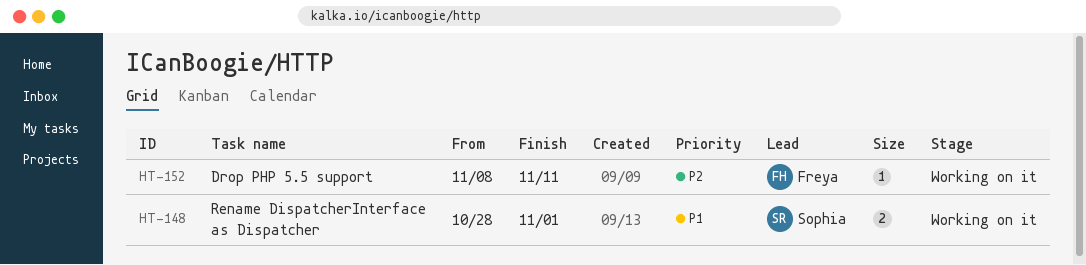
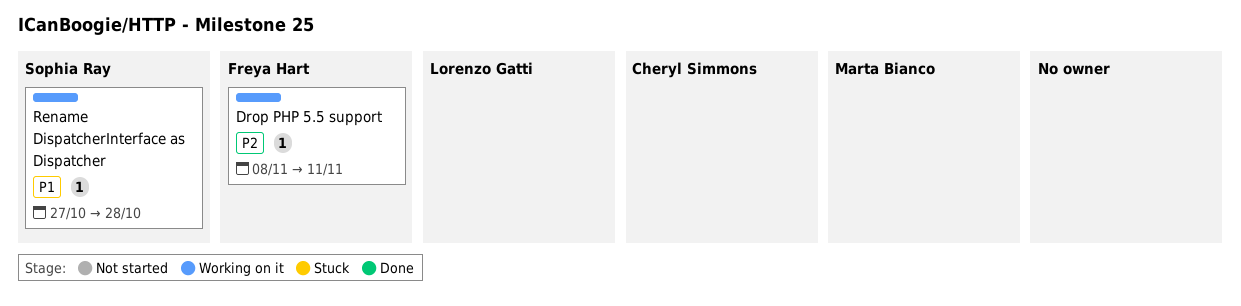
Rename DispatcherInterface as Dispatcher, estimate: 2 -> 1
Rename DispatcherInterface as Dispatcher, start: Oct 28 -> Oct 27
Rename DispatcherInterface as Dispatcher, due: Nov 1 -> Oct 28

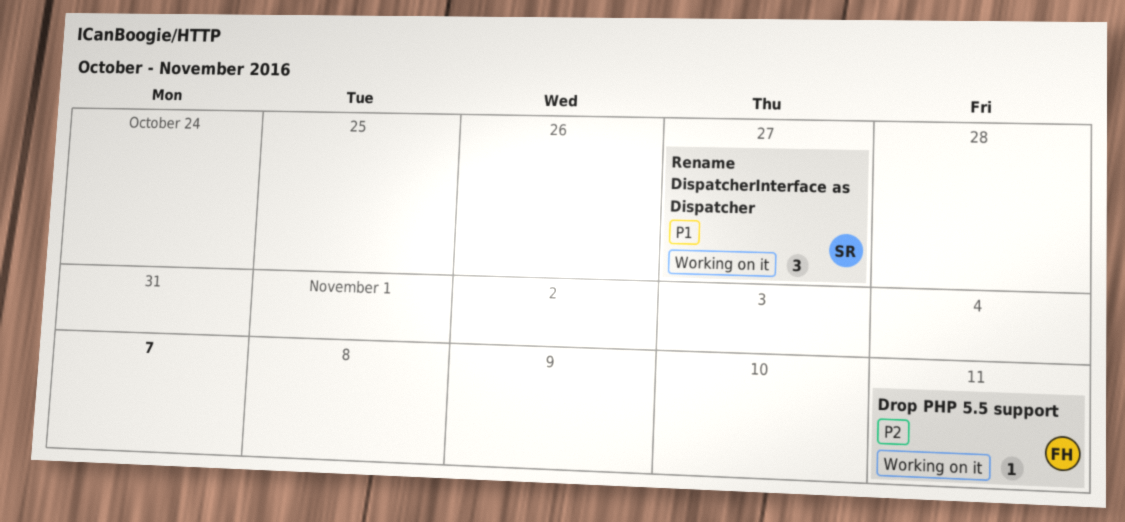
Rename DispatcherInterface as Dispatcher, estimate: 1 -> 3
Rename DispatcherInterface as Dispatcher, due: Oct 28 -> Oct 27

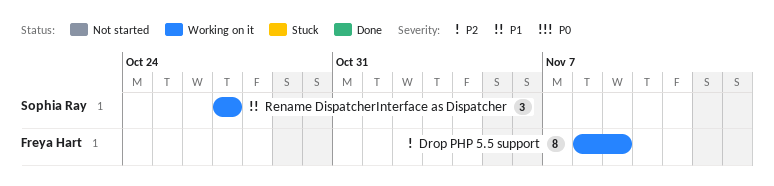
Drop PHP 5.5 support, estimate: 1 -> 8
Drop PHP 5.5 support, due: Nov 11 -> Nov 9

